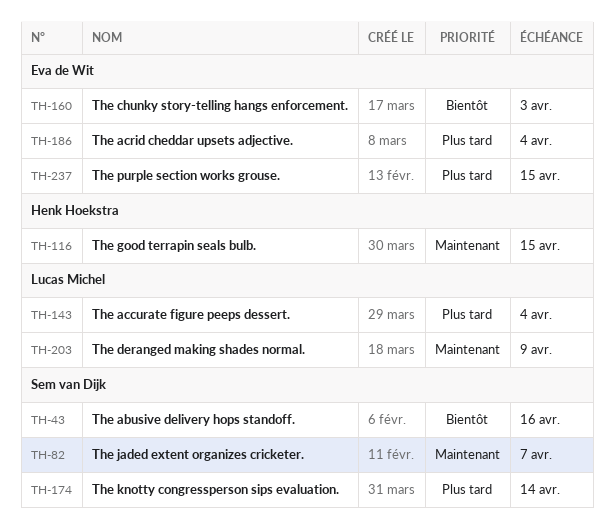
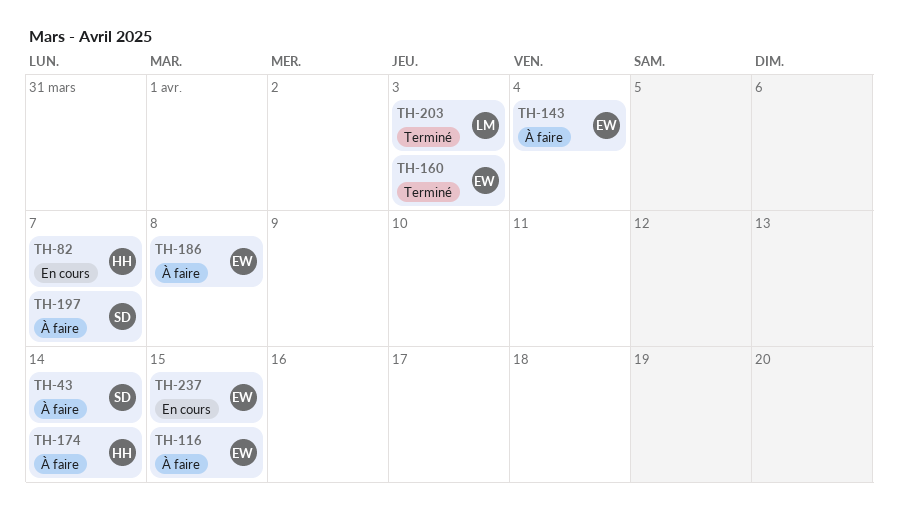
TH-43, due: Apr 16 -> Apr 14
TH-82, owner: Sem van Dijk -> Henk Hoekstra
TH-116, owner: Henk Hoekstra -> Eva de Wit
TH-143, owner: Lucas Michel -> Eva de Wit
TH-174, owner: Sem van Dijk -> Henk Hoekstra
TH-186, due: Apr 4 -> Apr 8
TH-197: none -> present
TH-203, due: Apr 9 -> Apr 3

